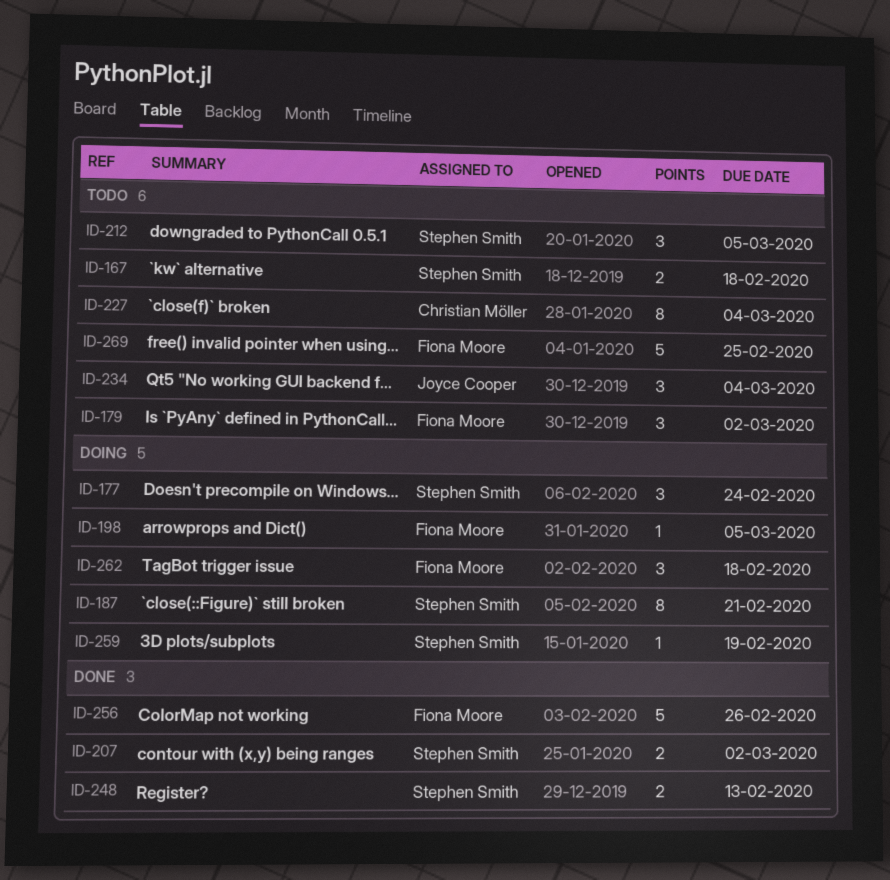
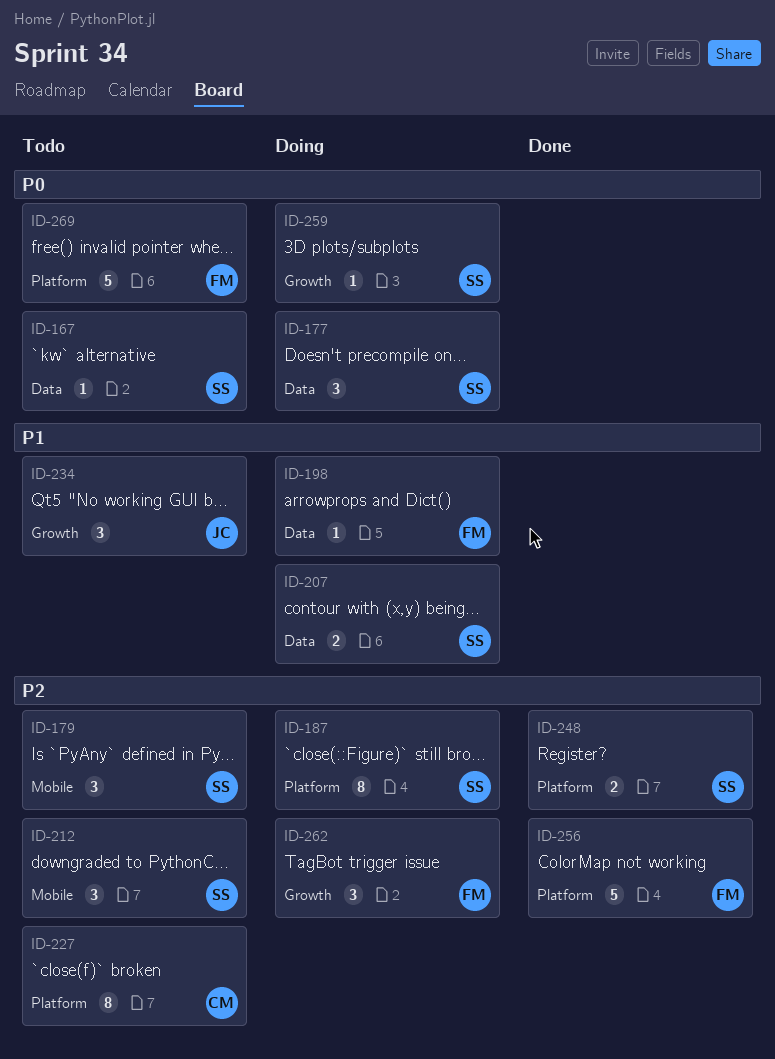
ID-167, estimate: 2 -> 1
ID-179, owner: Fiona Moore -> Stephen Smith
ID-207, status: Done -> Doing

